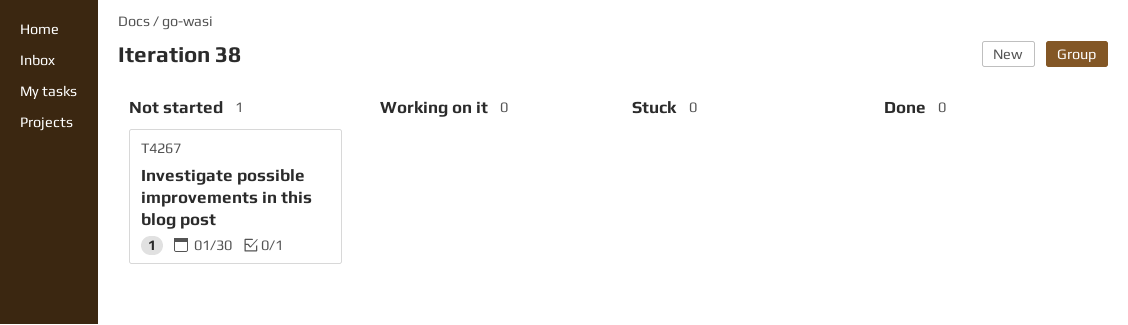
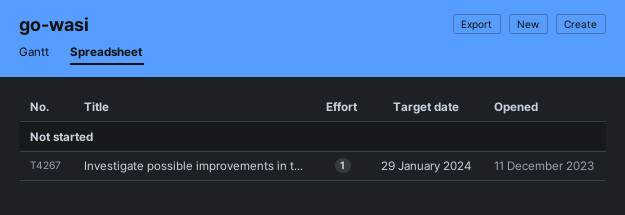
T4267, due: Jan 30 -> Jan 29

